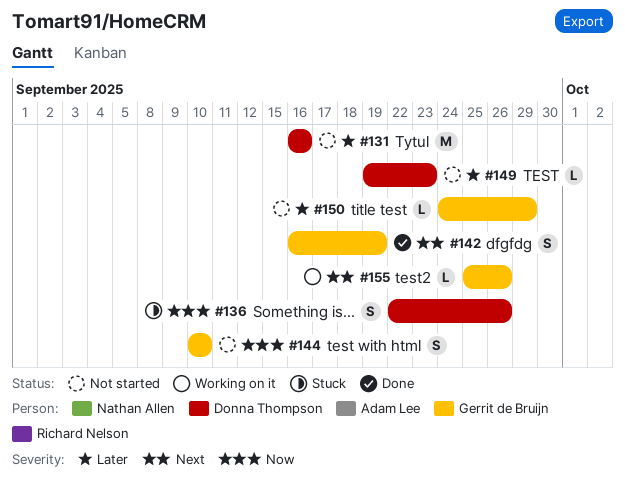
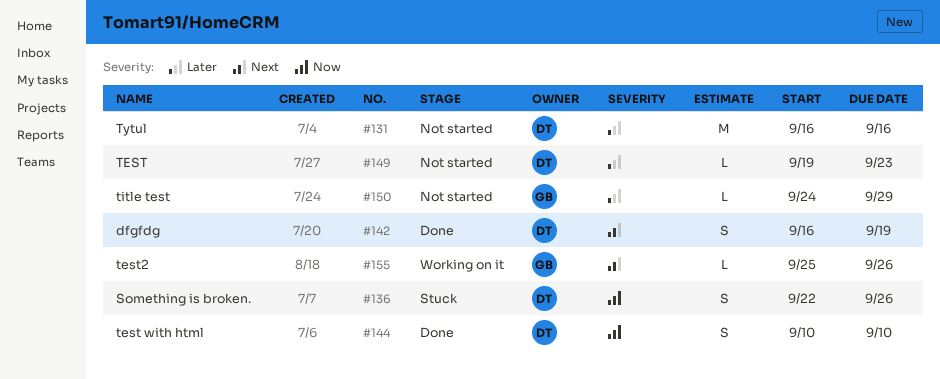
#142, owner: Gerrit de Bruijn -> Donna Thompson
#144, status: Not started -> Done
#144, owner: Gerrit de Bruijn -> Donna Thompson

